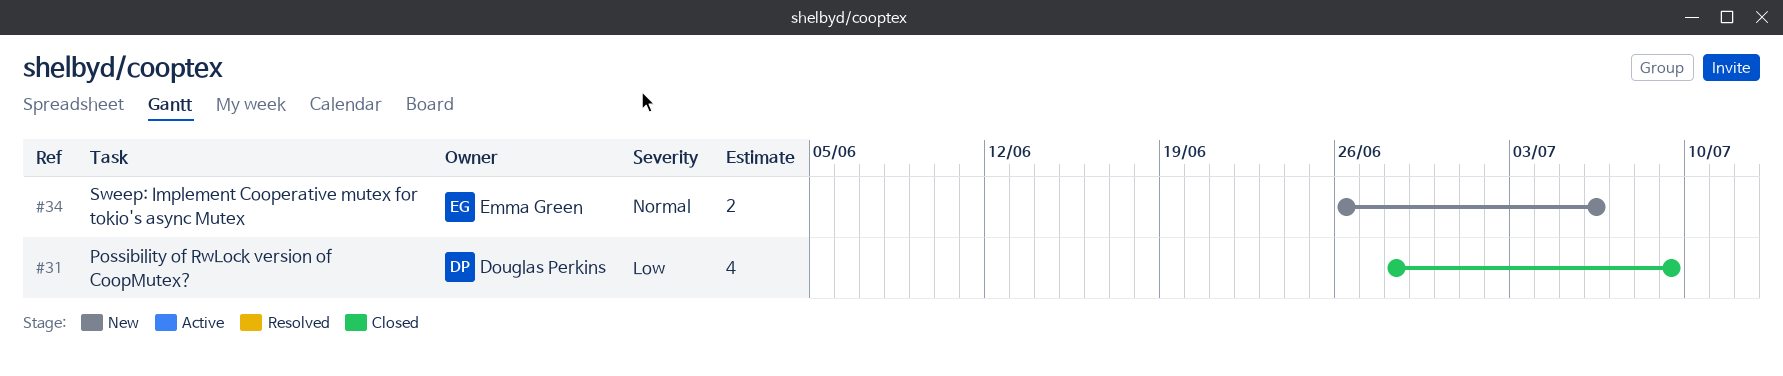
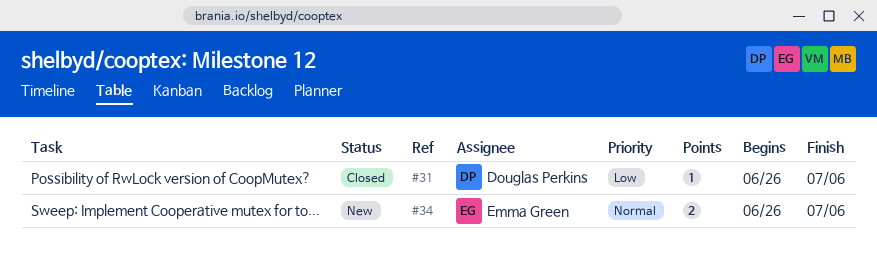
#31, estimate: 4 -> 1
#31, start: Jun 28 -> Jun 26
#31, due: Jul 9 -> Jul 6

